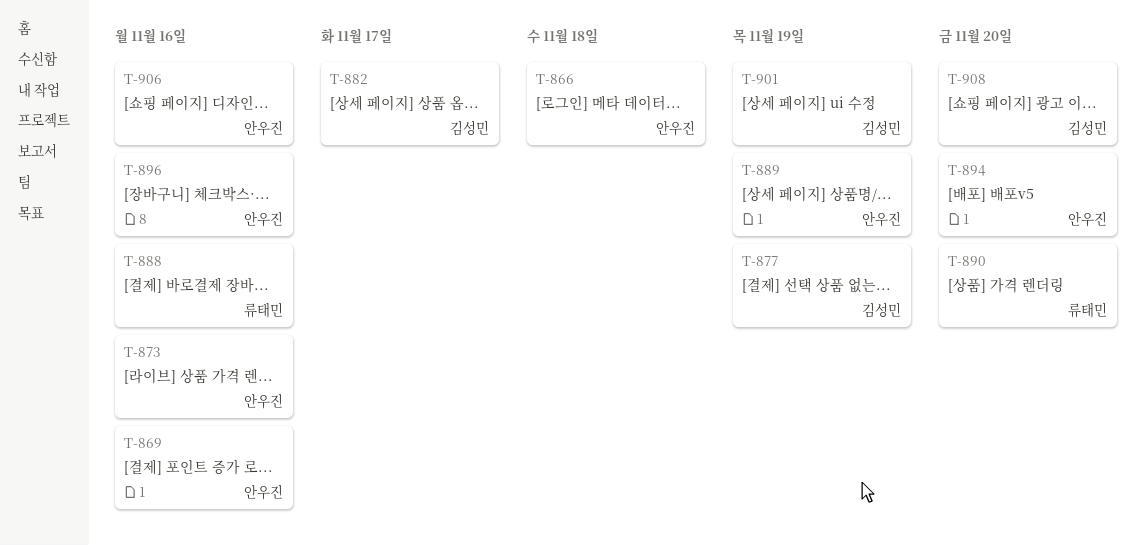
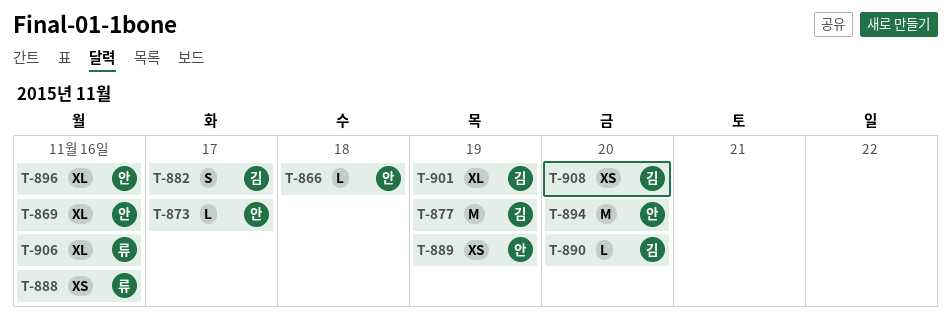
T-873, due: Nov 16 -> Nov 17
T-890, owner: 류태민 -> 김성민
T-906, owner: 안우진 -> 류태민

